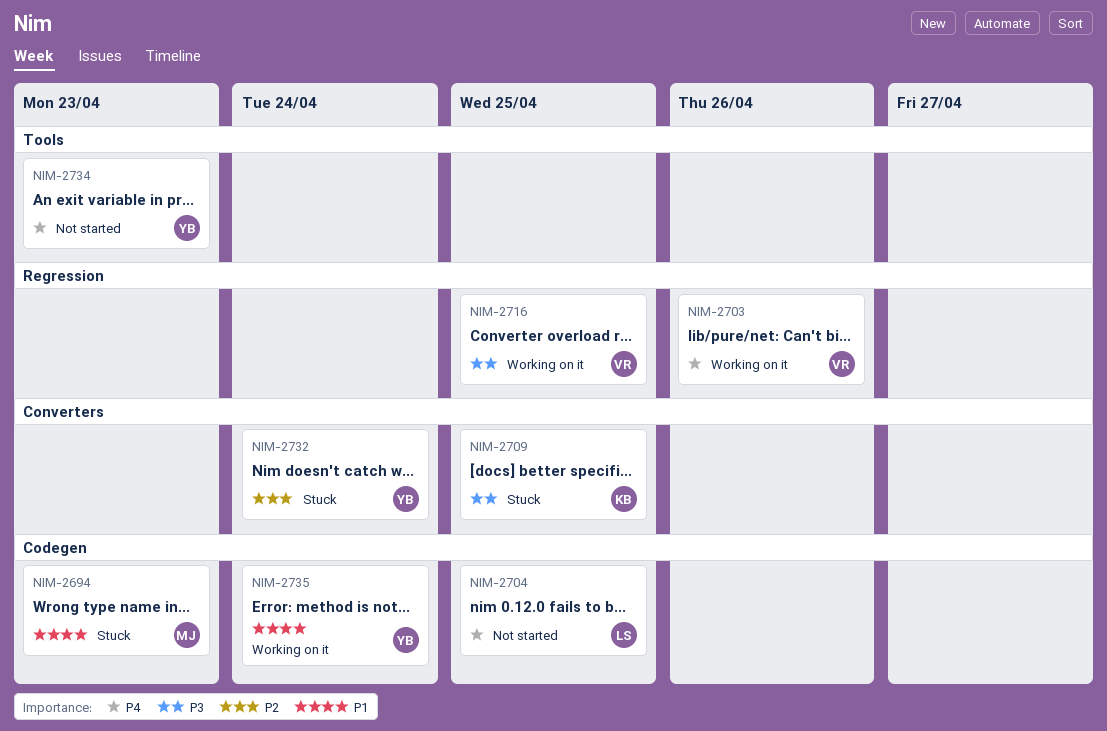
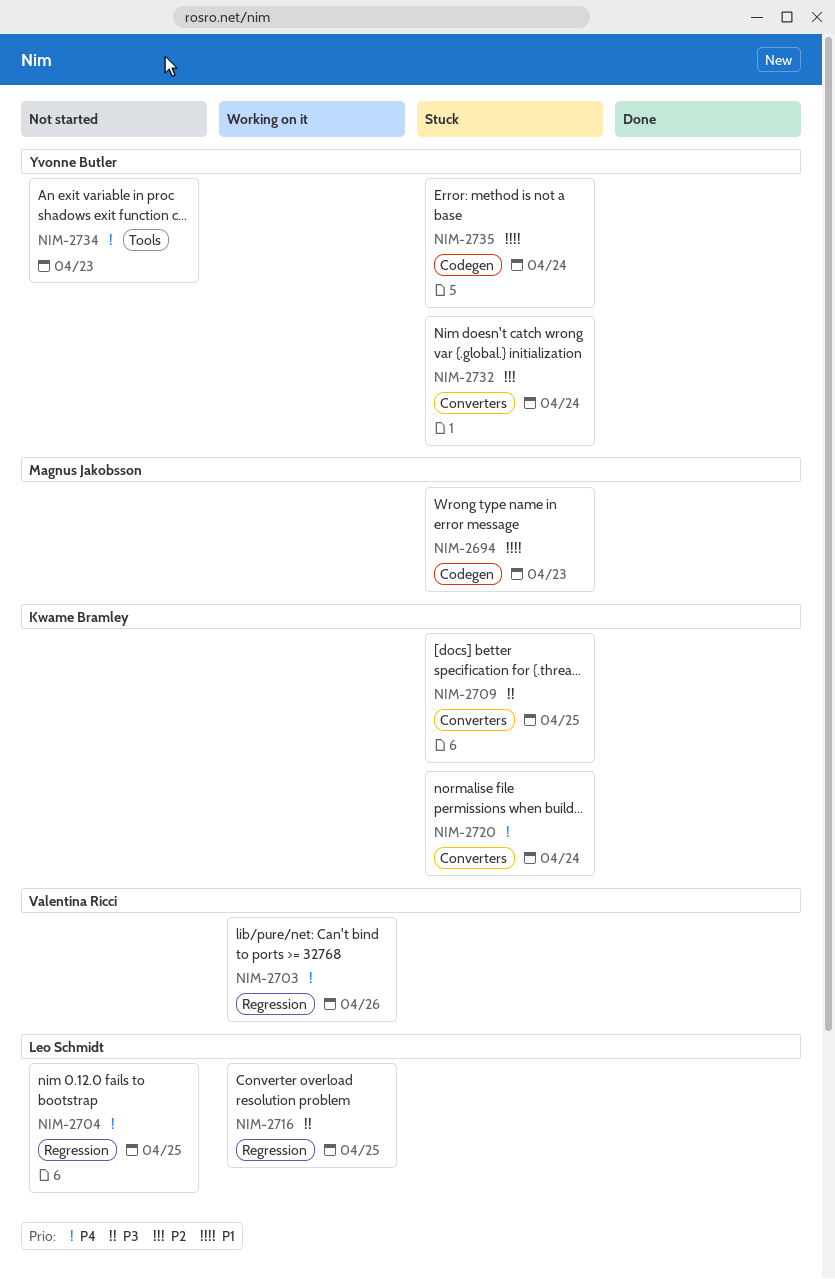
NIM-2704, label: Codegen -> Regression
NIM-2716, owner: Valentina Ricci -> Leo Schmidt
NIM-2720: none -> present
NIM-2735, status: Working on it -> Stuck

